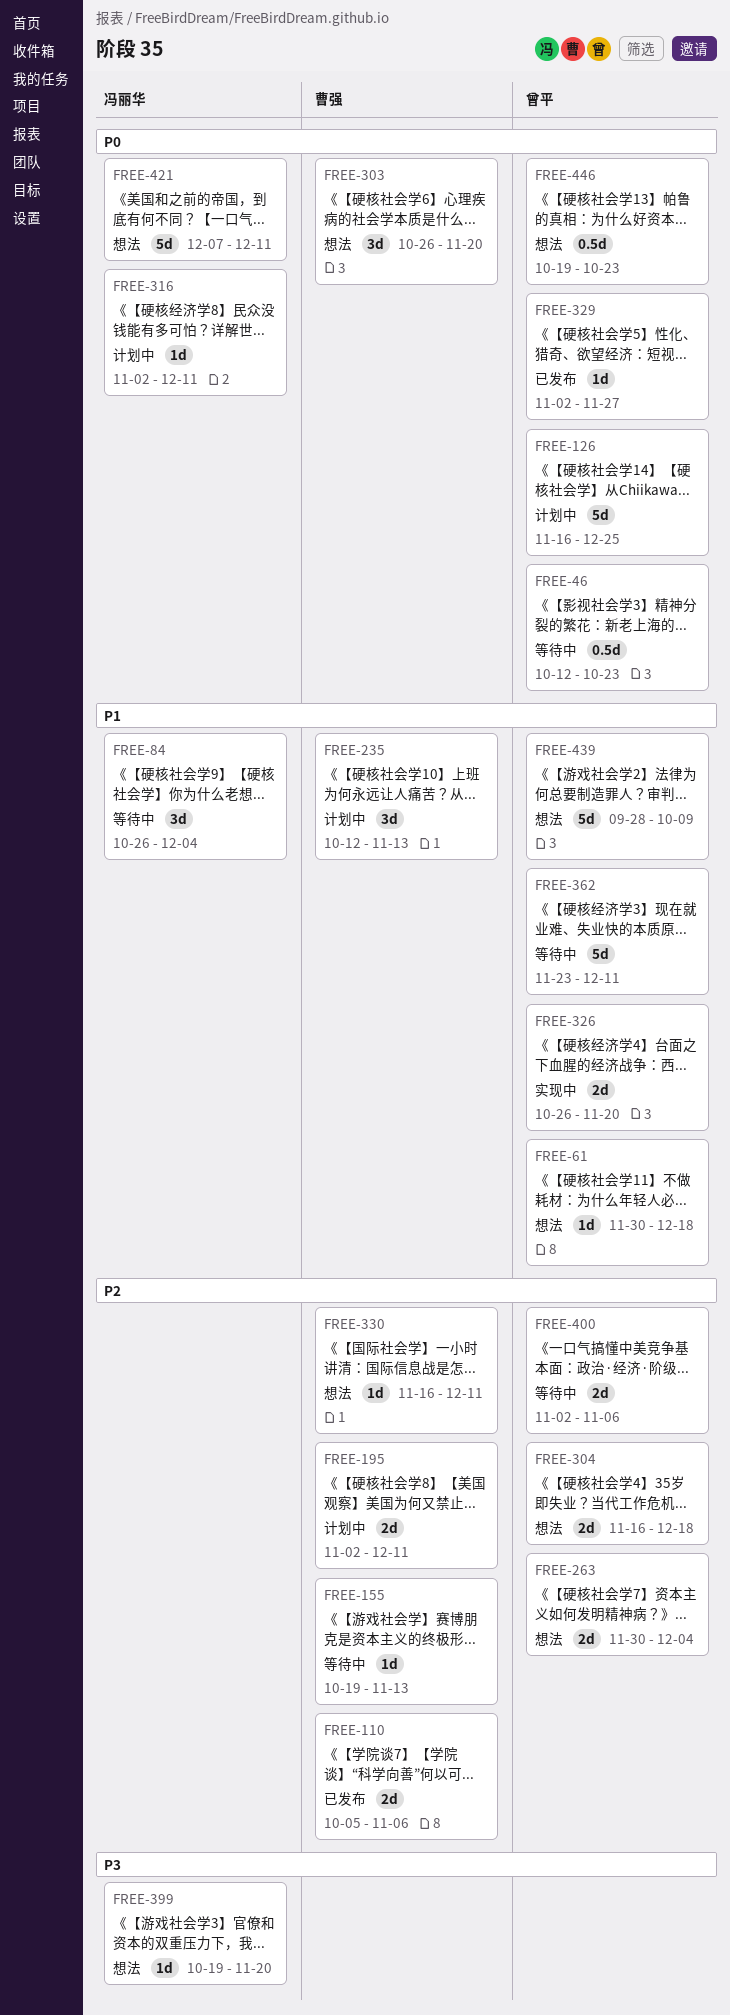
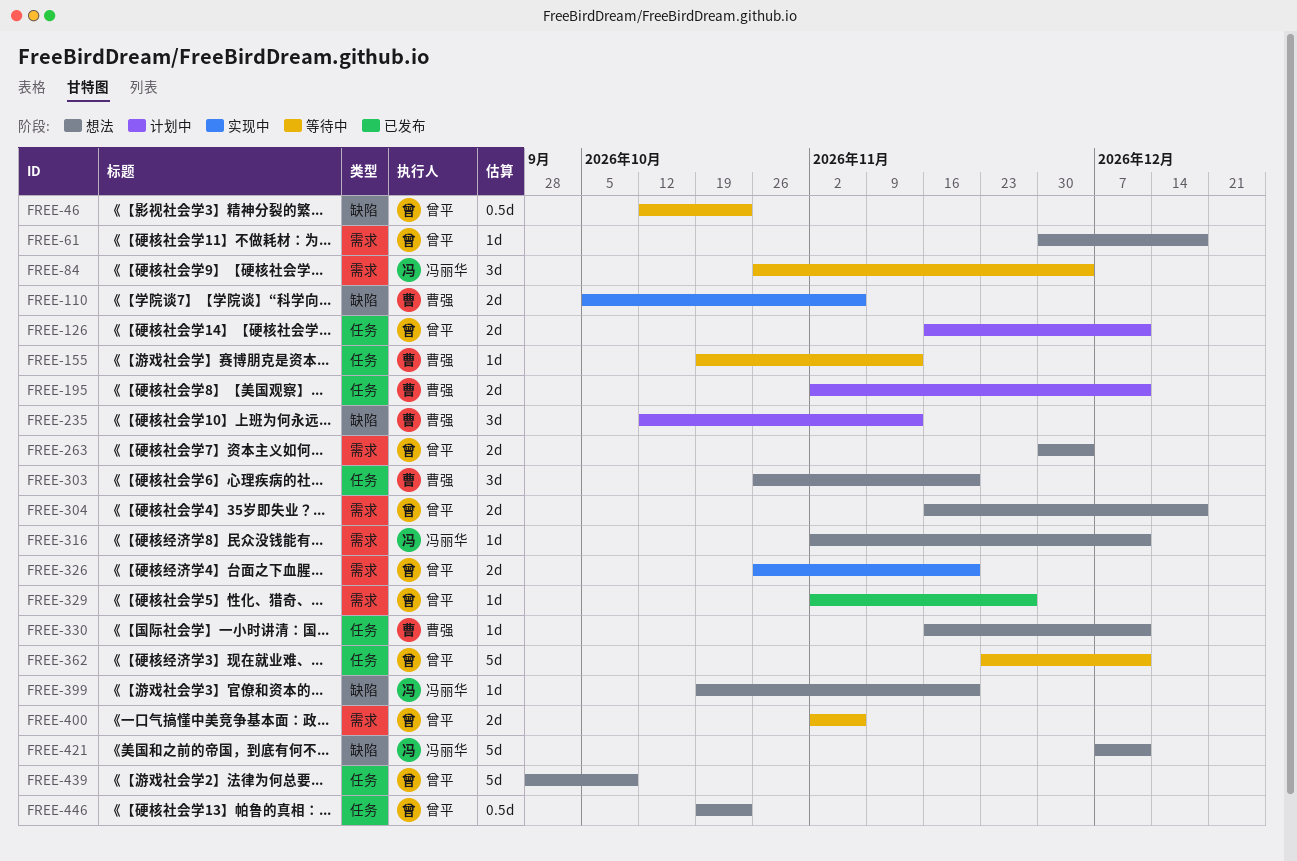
FREE-110, status: 已发布 -> 实现中
FREE-126, estimate: 5d -> 2d
FREE-126, due: Dec 25 -> Dec 11
FREE-316, status: 计划中 -> 想法

